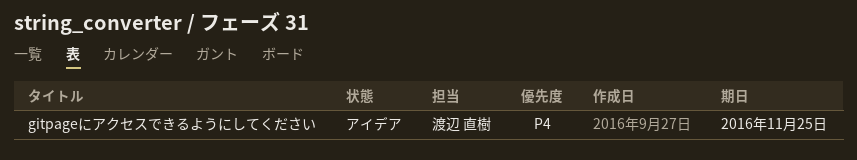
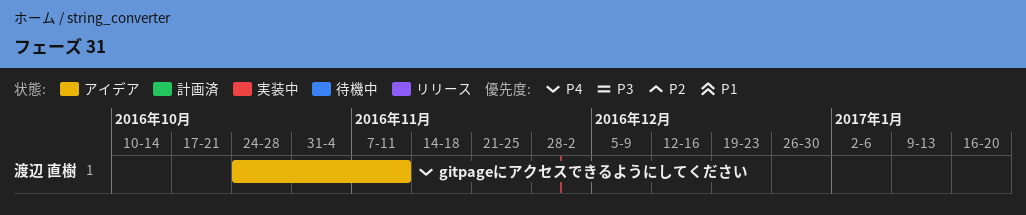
gitpageにアクセスできるようにしてください, due: Nov 25 -> Nov 11

